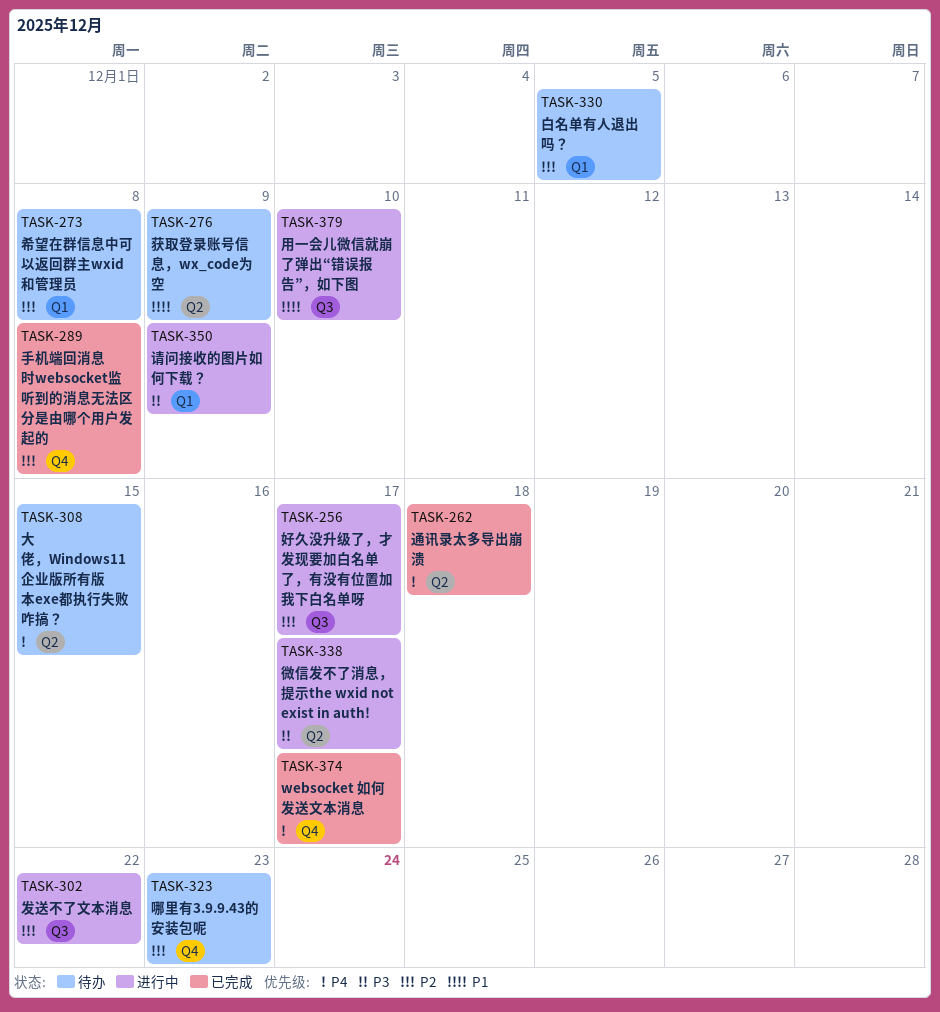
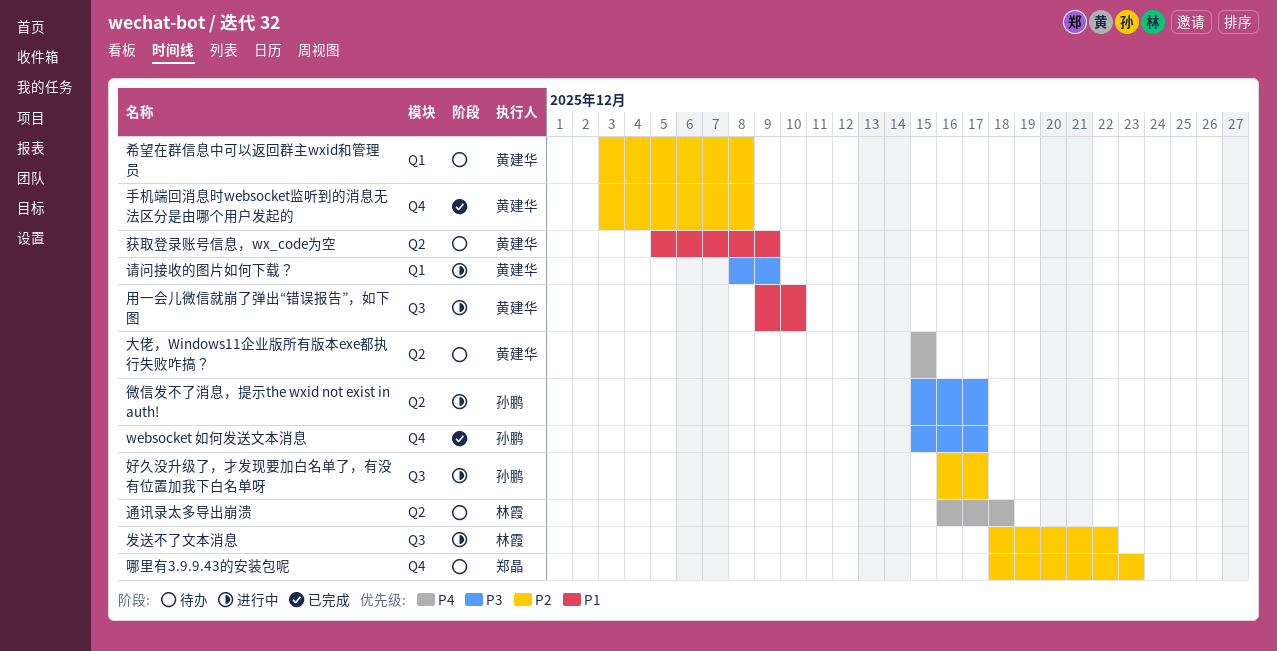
websocket 如何发送文本消息, priority: P4 -> P3
白名单有人退出吗？: present -> none
通讯录太多导出崩溃, status: 已完成 -> 待办

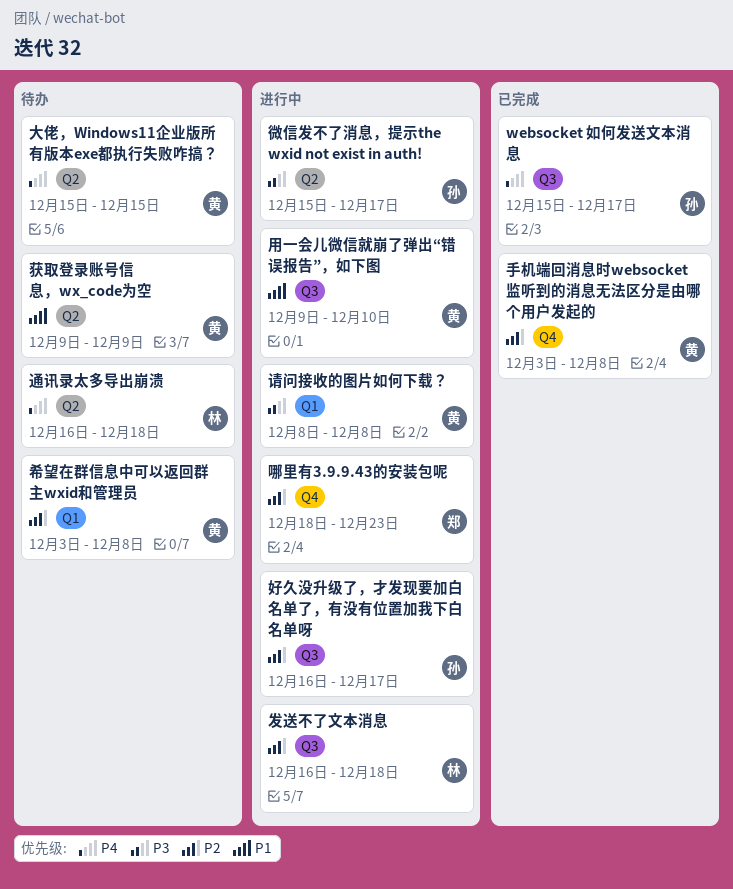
websocket 如何发送文本消息, priority: P3 -> P4
websocket 如何发送文本消息, label: Q4 -> Q3
发送不了文本消息, start: Dec 18 -> Dec 16
发送不了文本消息, due: Dec 22 -> Dec 18
哪里有3.9.9.43的安装包呢, status: 待办 -> 进行中
获取登录账号信息，wx_code为空, start: Dec 5 -> Dec 9
请问接收的图片如何下载？, due: Dec 9 -> Dec 8

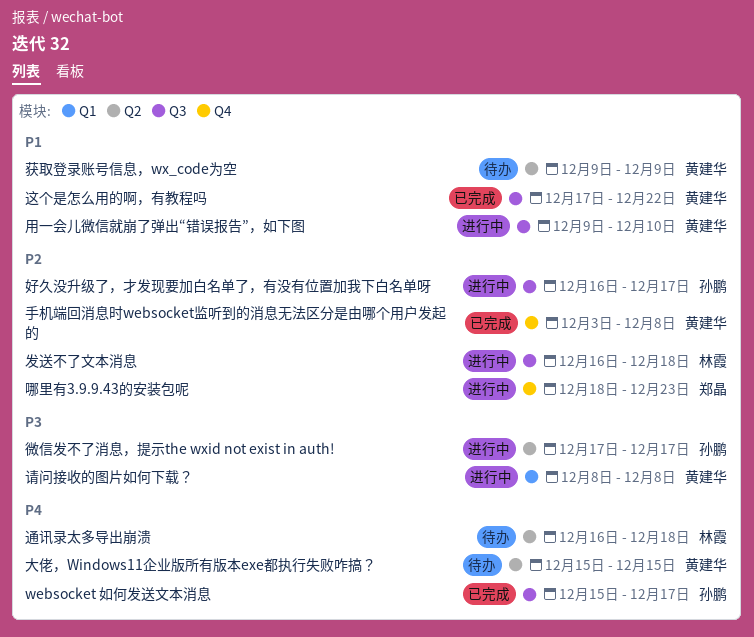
希望在群信息中可以返回群主wxid和管理员: present -> none
微信发不了消息，提示the wxid not exist in auth!, start: Dec 15 -> Dec 17
这个是怎么用的啊，有教程吗: none -> present

